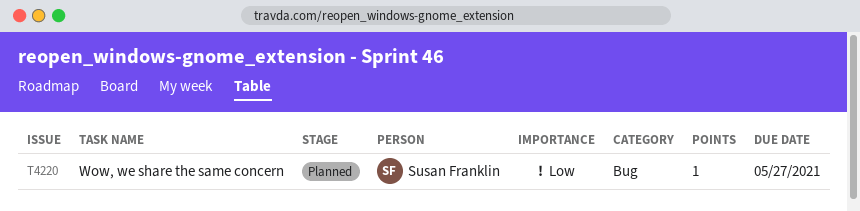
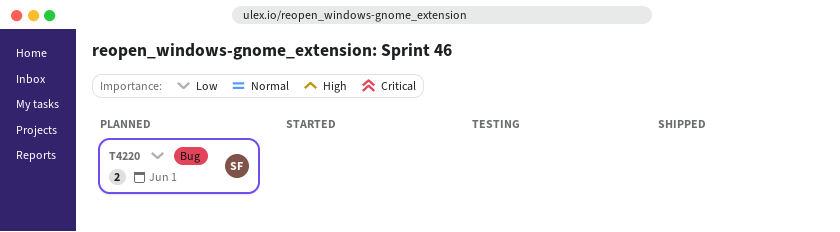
T4220, estimate: 1 -> 2
T4220, due: May 27 -> Jun 1

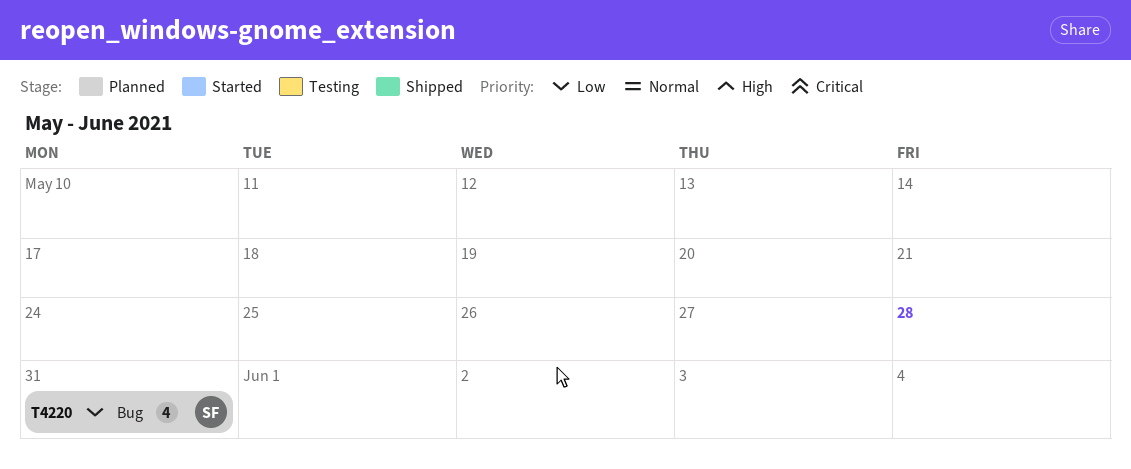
T4220, estimate: 2 -> 4
T4220, due: Jun 1 -> May 31

